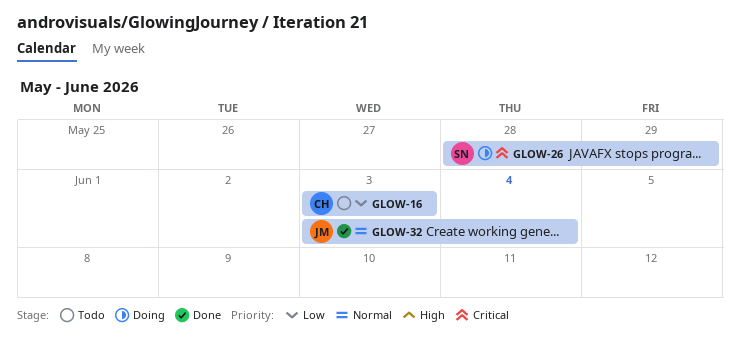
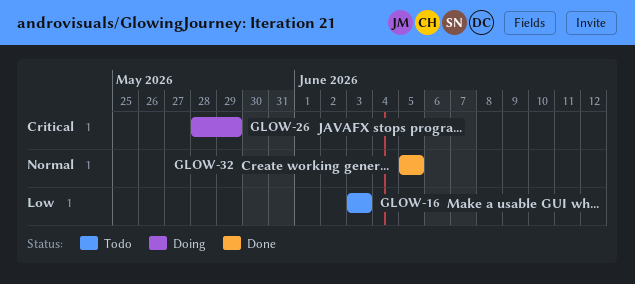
GLOW-32, start: Jun 3 -> Jun 5
GLOW-32, due: Jun 4 -> Jun 5

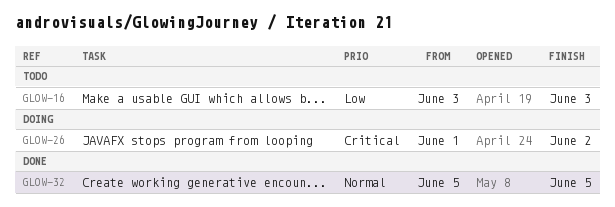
GLOW-26, start: May 28 -> Jun 1
GLOW-26, due: May 29 -> Jun 2

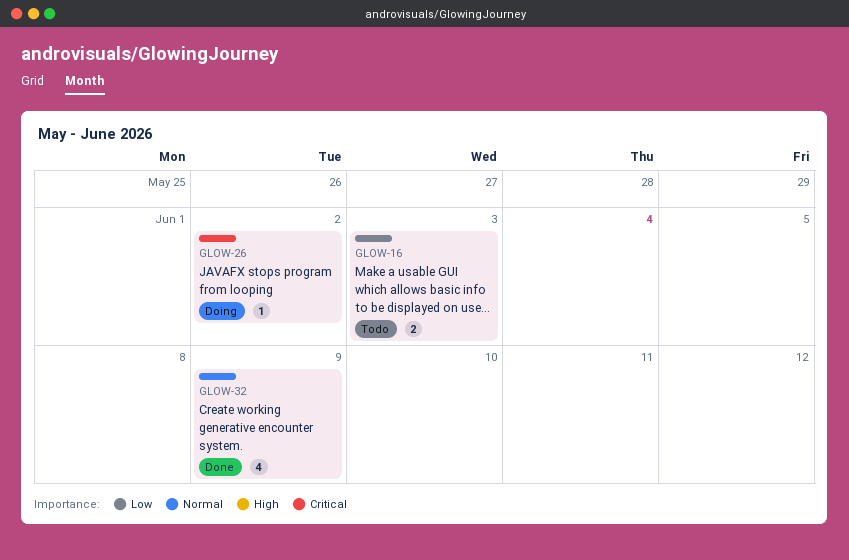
GLOW-32, due: Jun 5 -> Jun 9

